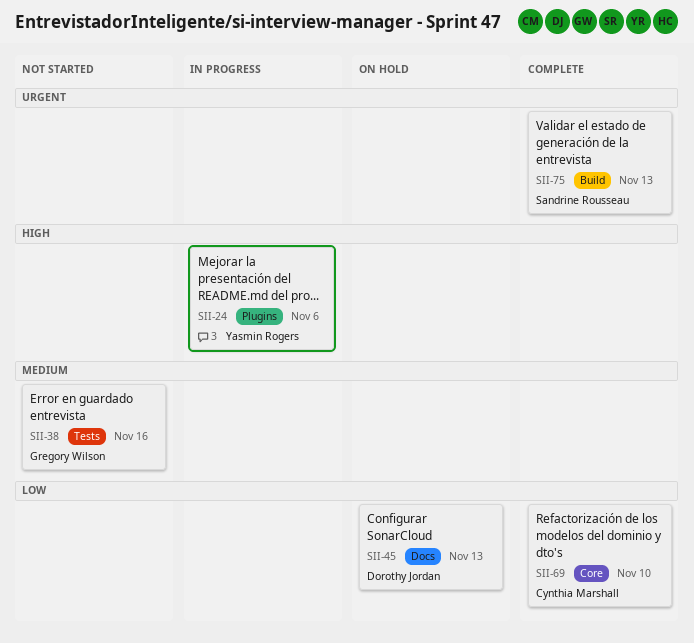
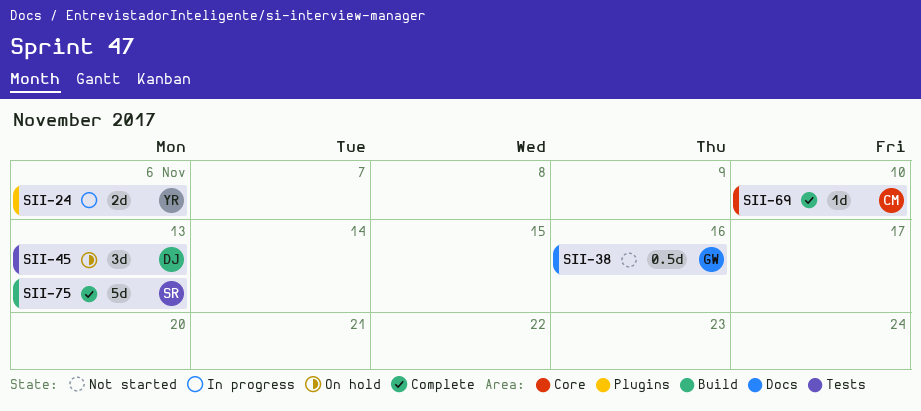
SII-38, label: Tests -> Docs
SII-45, label: Docs -> Tests

